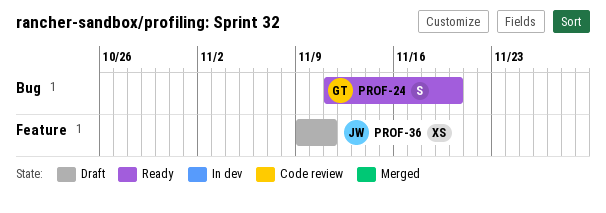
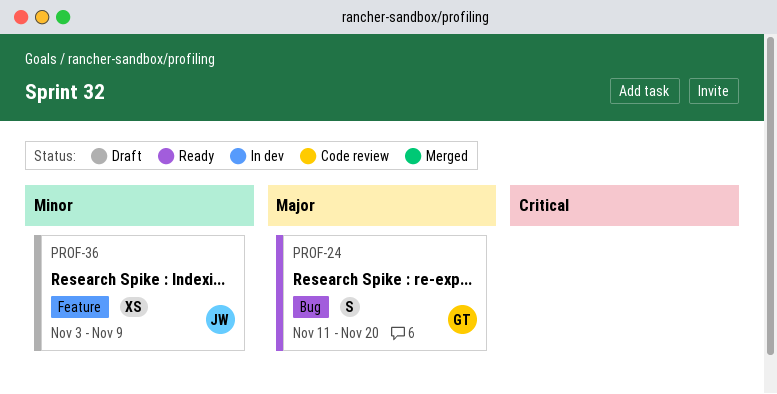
PROF-36, start: Nov 9 -> Nov 3
PROF-36, due: Nov 11 -> Nov 9

